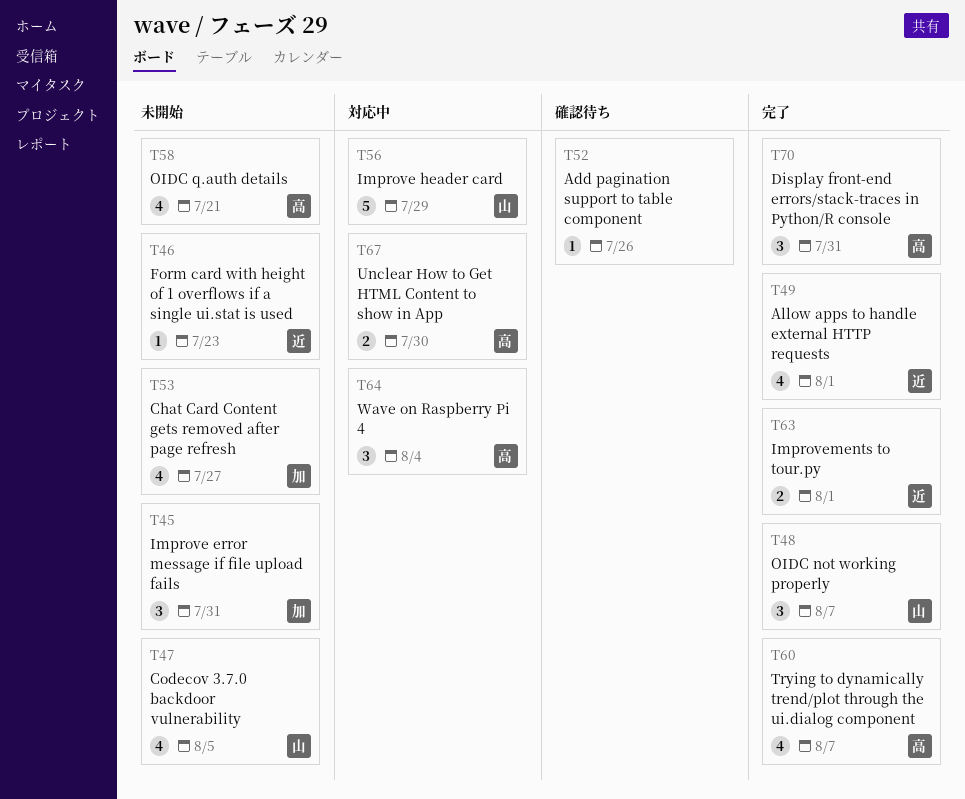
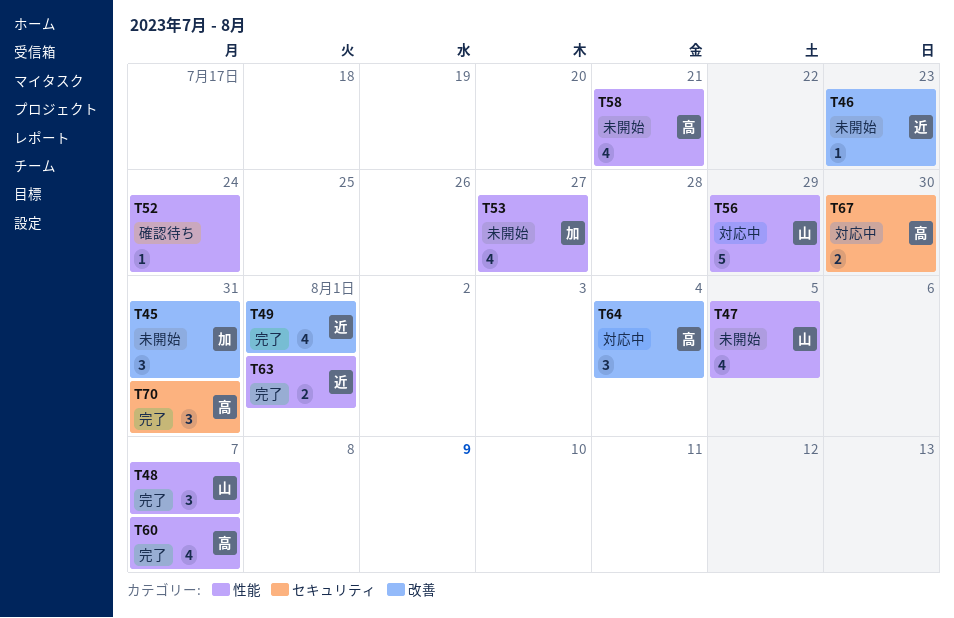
T52, due: Jul 26 -> Jul 24

